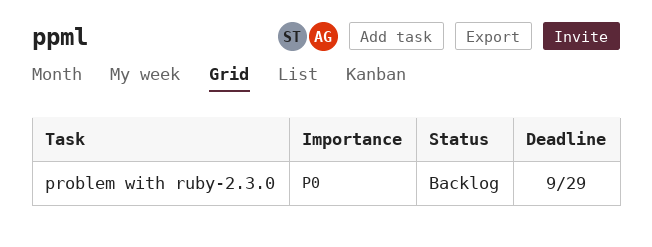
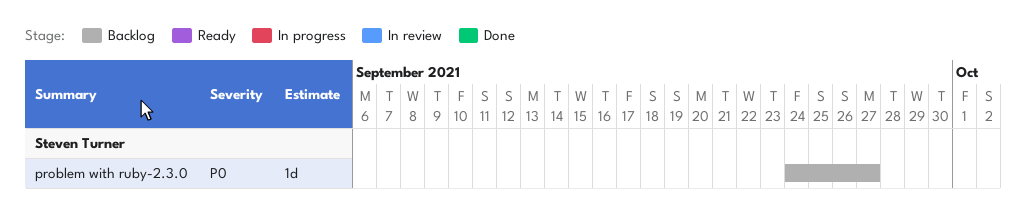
problem with ruby-2.3.0, due: Sep 29 -> Sep 27

